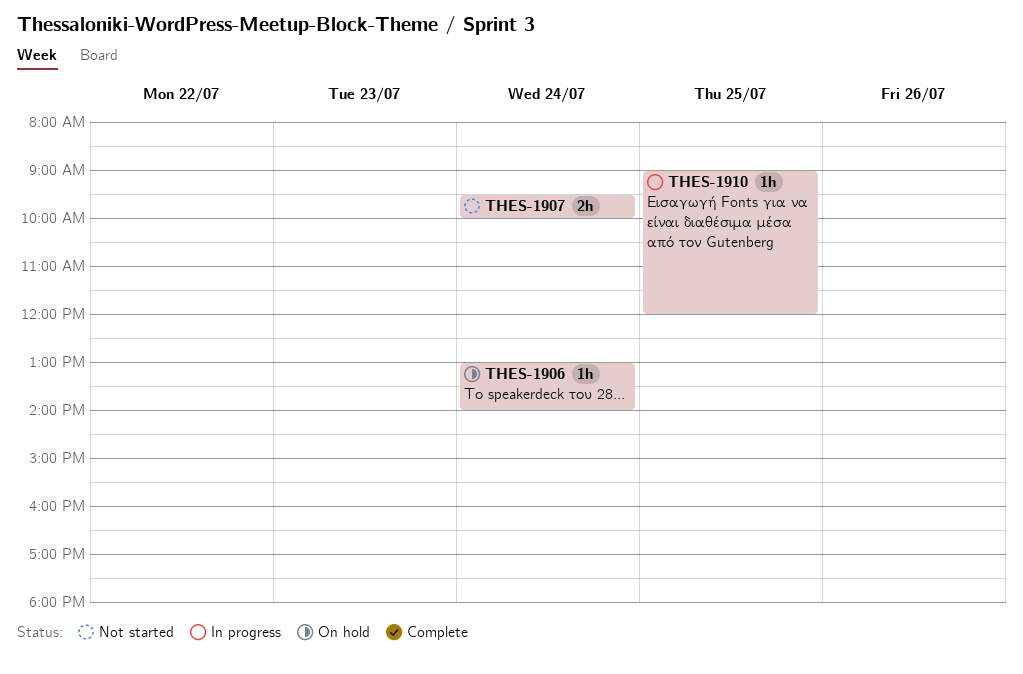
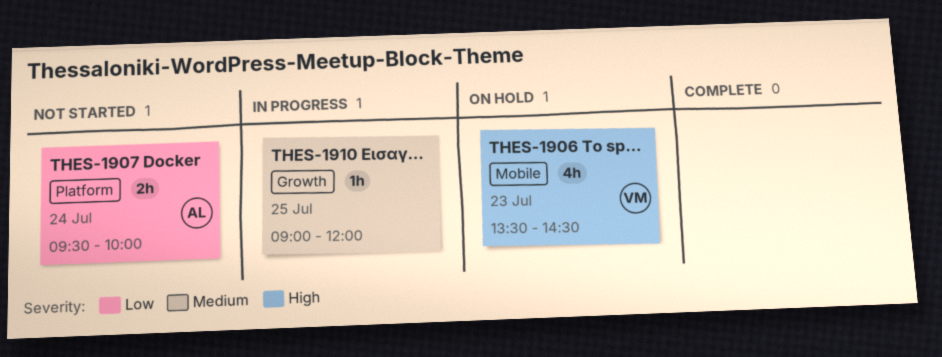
THES-1906, estimate: 1h -> 4h
THES-1906, day: Jul 24 -> Jul 23
THES-1906, begins: 13:00 -> 13:30
THES-1906, ends: 14:00 -> 14:30

